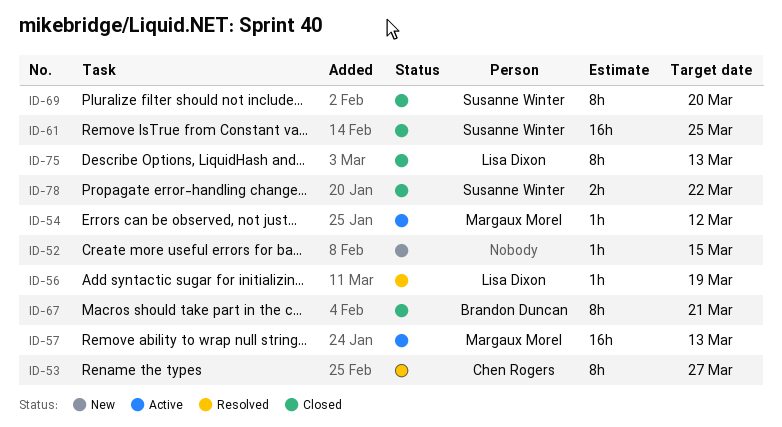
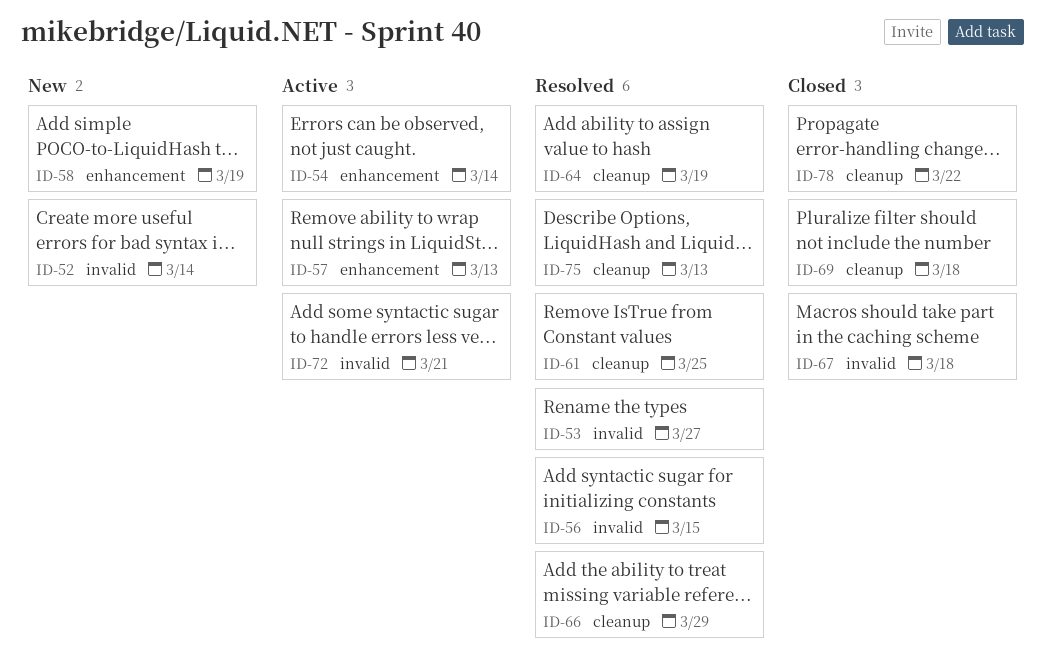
ID-52, due: Mar 15 -> Mar 14
ID-54, due: Mar 12 -> Mar 14
ID-56, due: Mar 19 -> Mar 15
ID-58: none -> present
ID-61, status: Closed -> Resolved
ID-64: none -> present
ID-66: none -> present
ID-67, due: Mar 21 -> Mar 18
ID-69, due: Mar 20 -> Mar 18
ID-72: none -> present
ID-75, status: Closed -> Resolved

